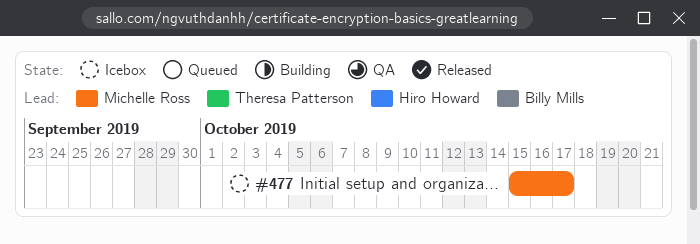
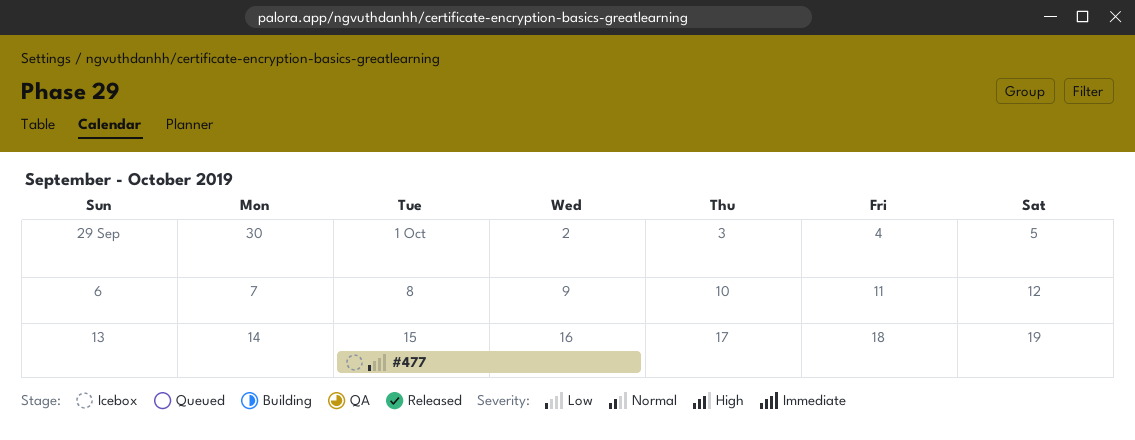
#477, due: Oct 17 -> Oct 16

